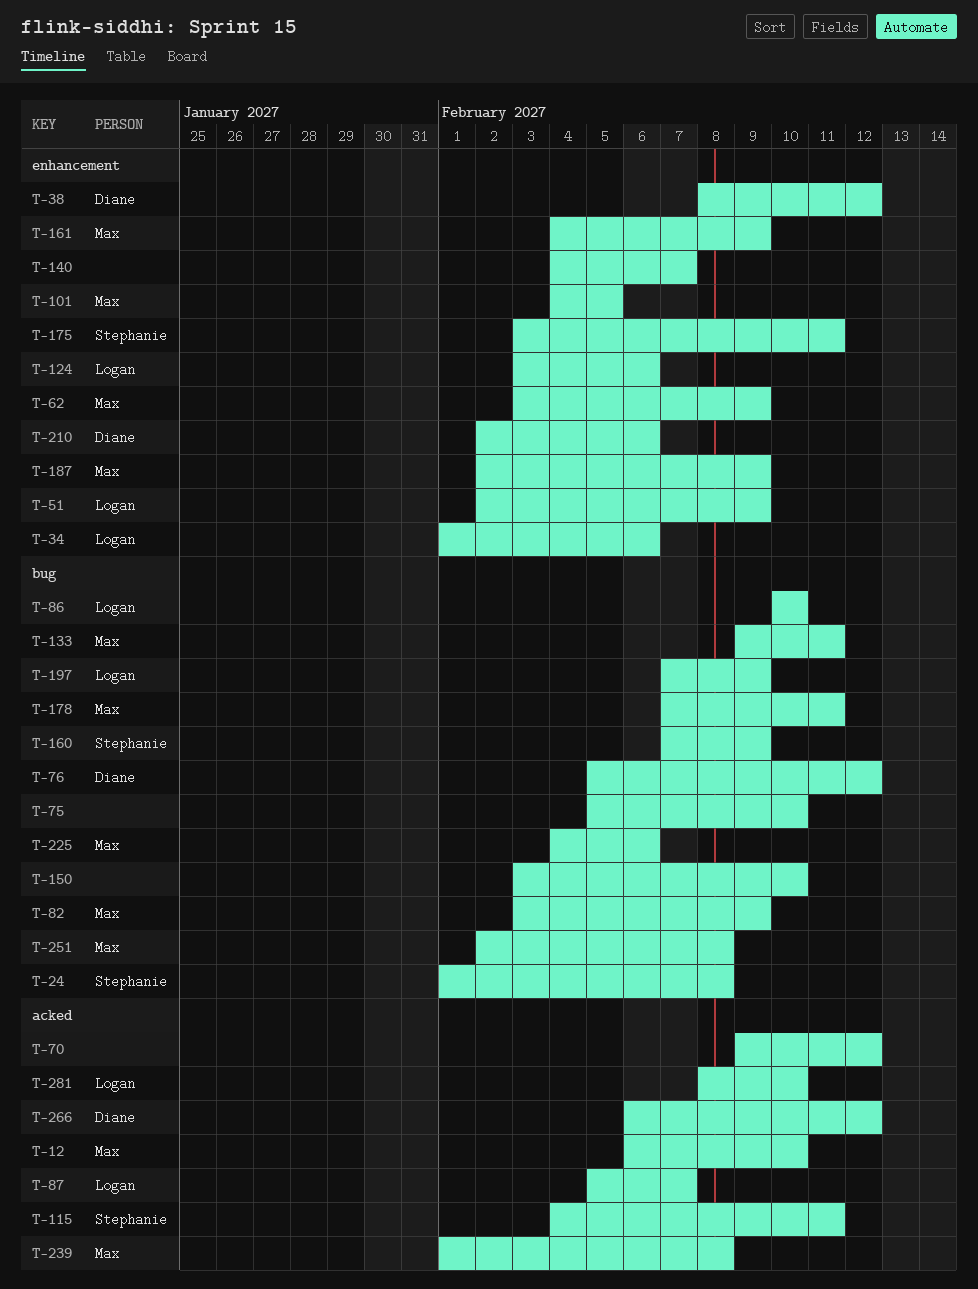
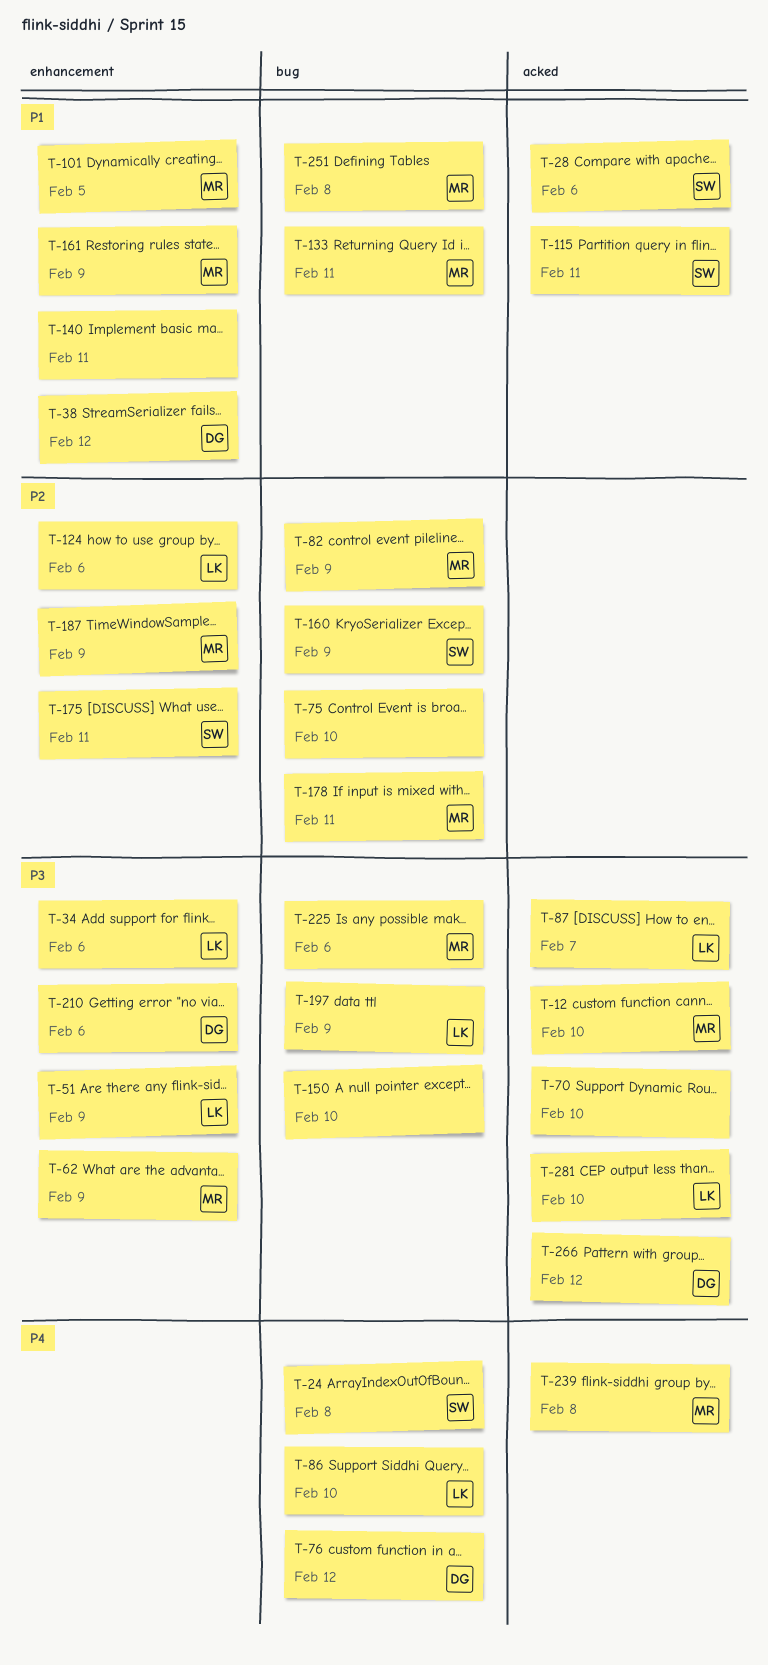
T-28: none -> present
T-70, due: Feb 12 -> Feb 10
T-140, due: Feb 7 -> Feb 11

